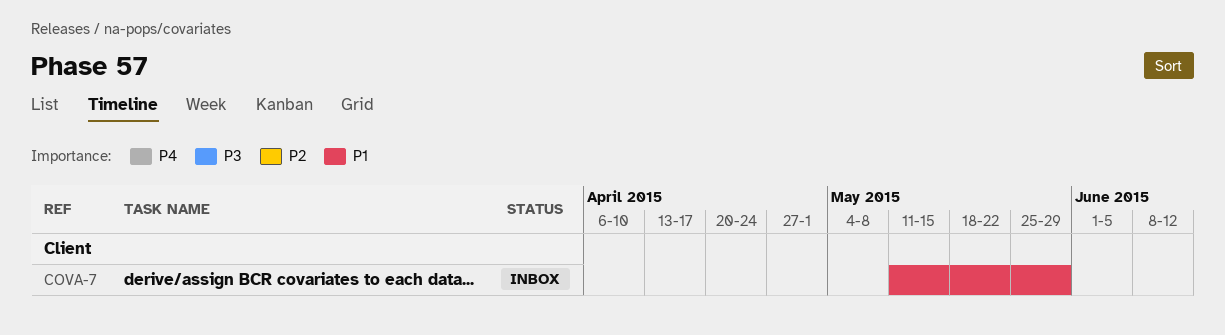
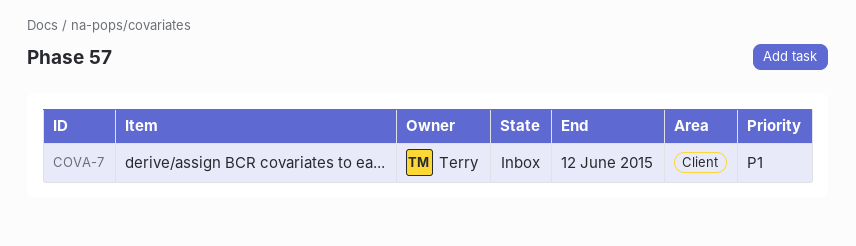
COVA-7, due: May 29 -> Jun 12

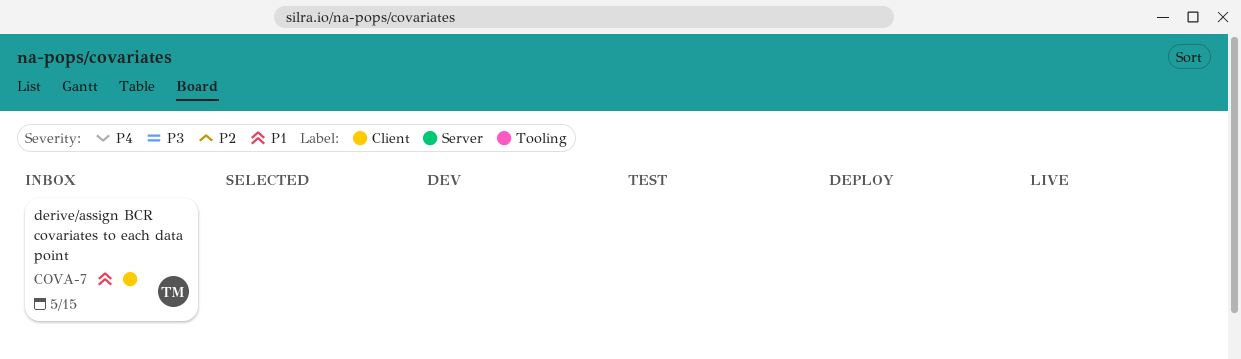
COVA-7, due: Jun 12 -> May 15

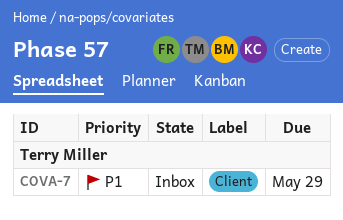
COVA-7, due: May 15 -> May 29

